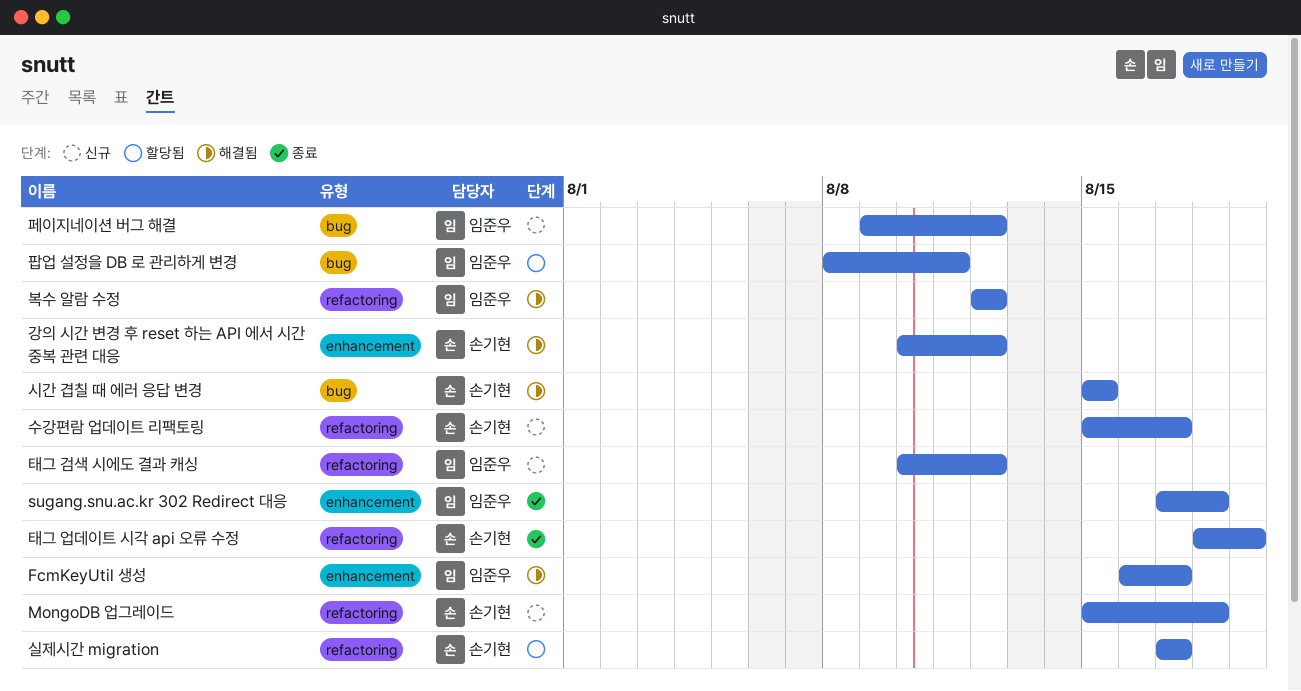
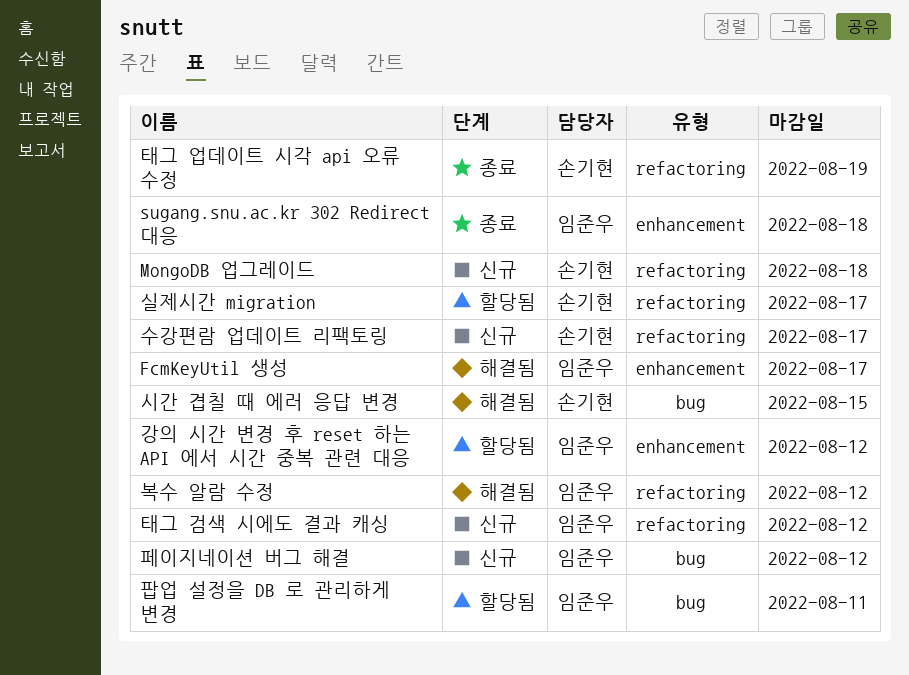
강의 시간 변경 후 reset 하는 API 에서 시간 중복 관련 대응, status: 해결됨 -> 할당됨
강의 시간 변경 후 reset 하는 API 에서 시간 중복 관련 대응, owner: 손기현 -> 임준우

